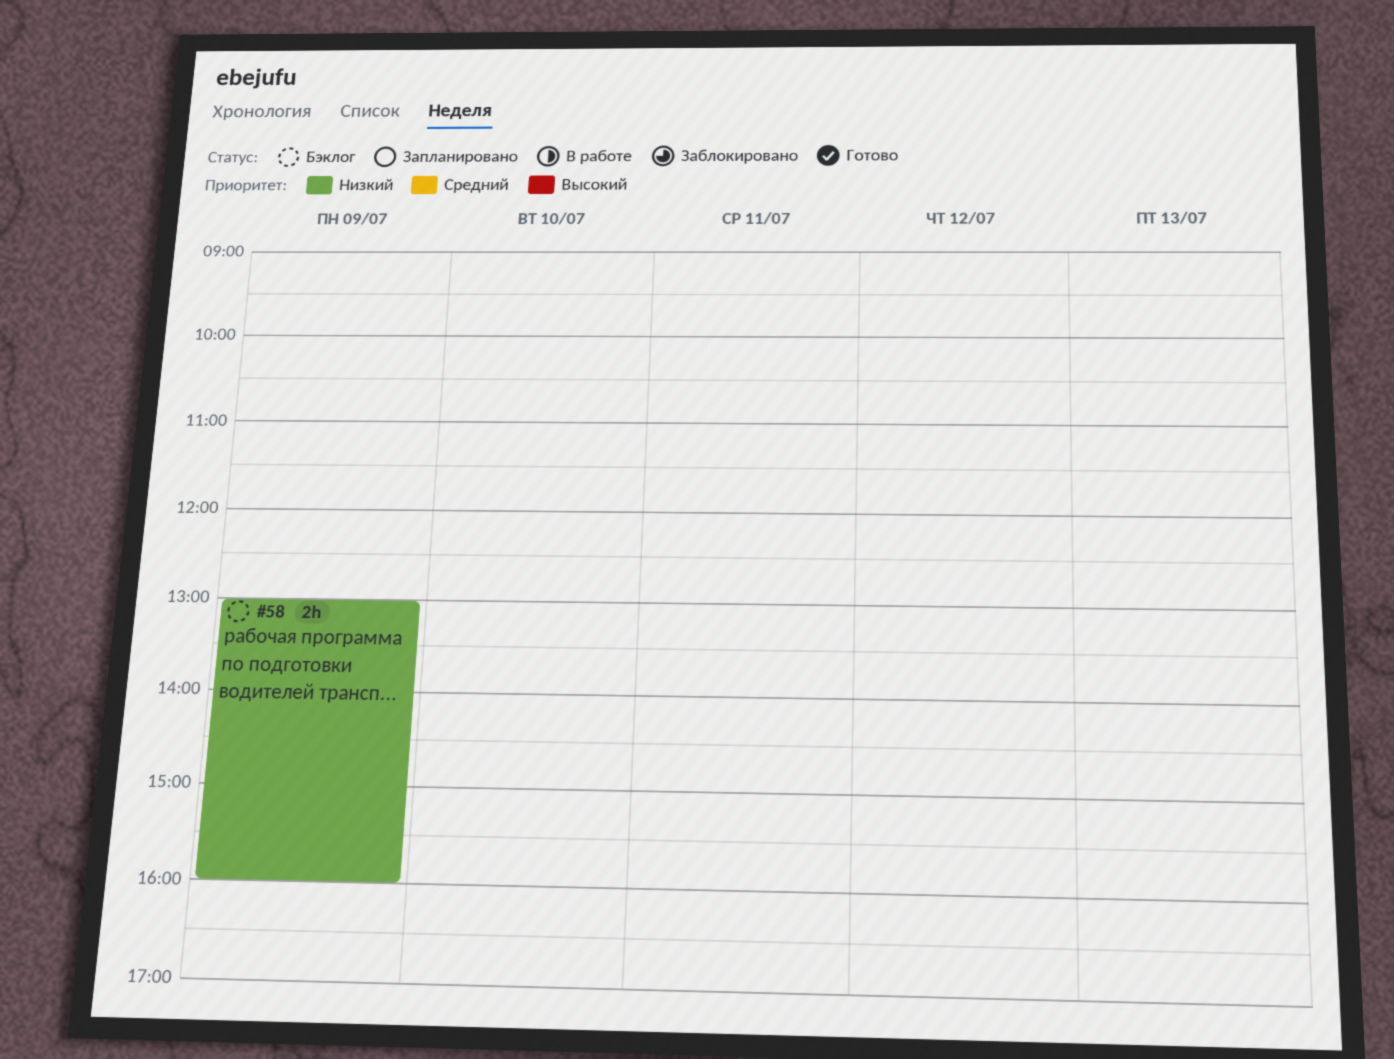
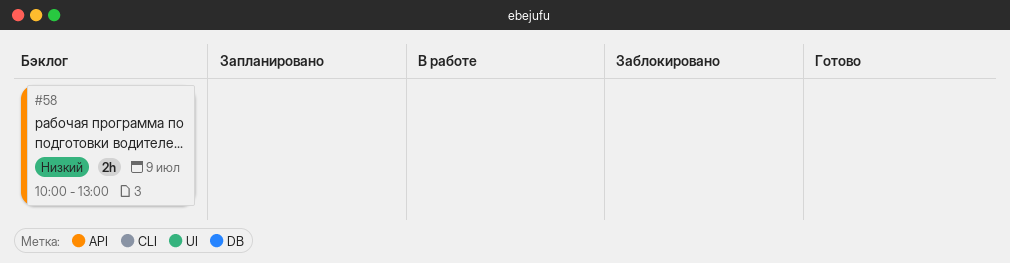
#58, begins: 13:00 -> 10:00
#58, ends: 16:00 -> 13:00

